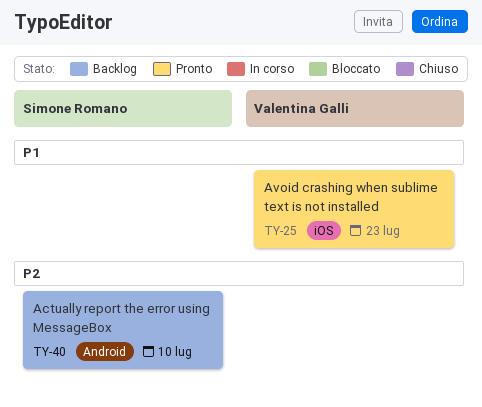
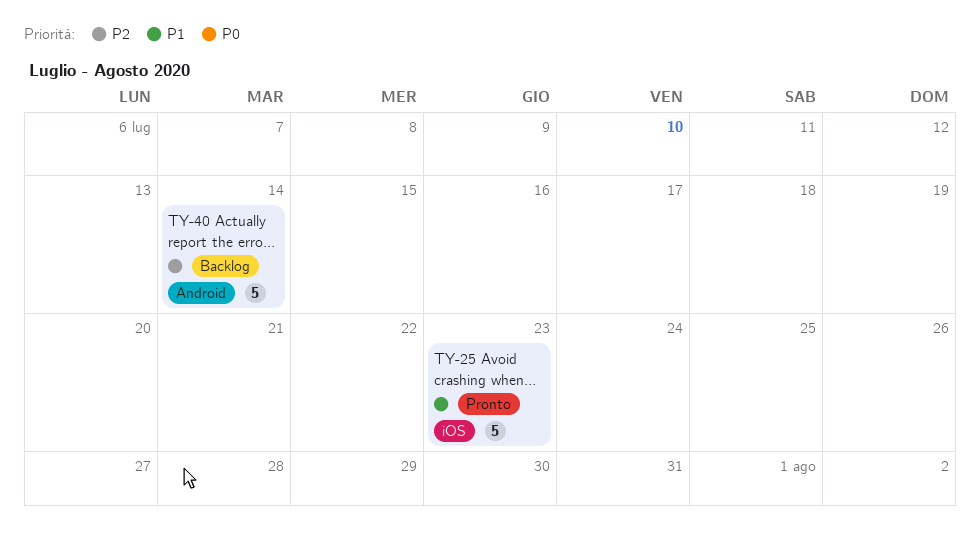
TY-40, due: Jul 10 -> Jul 14

